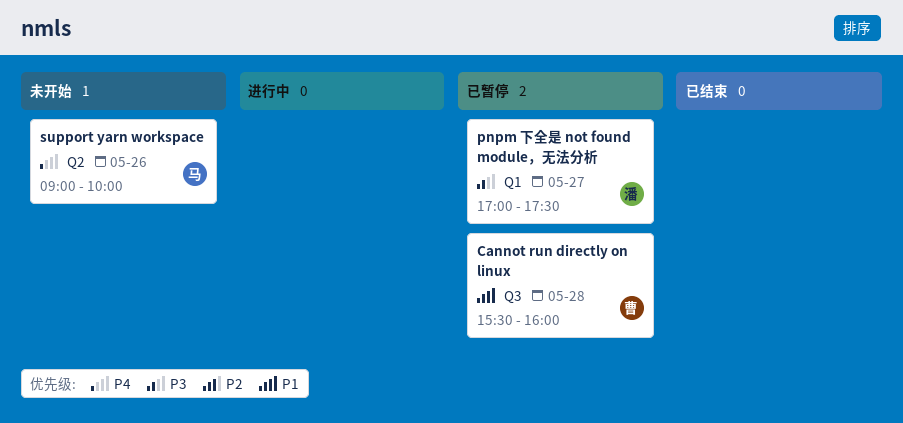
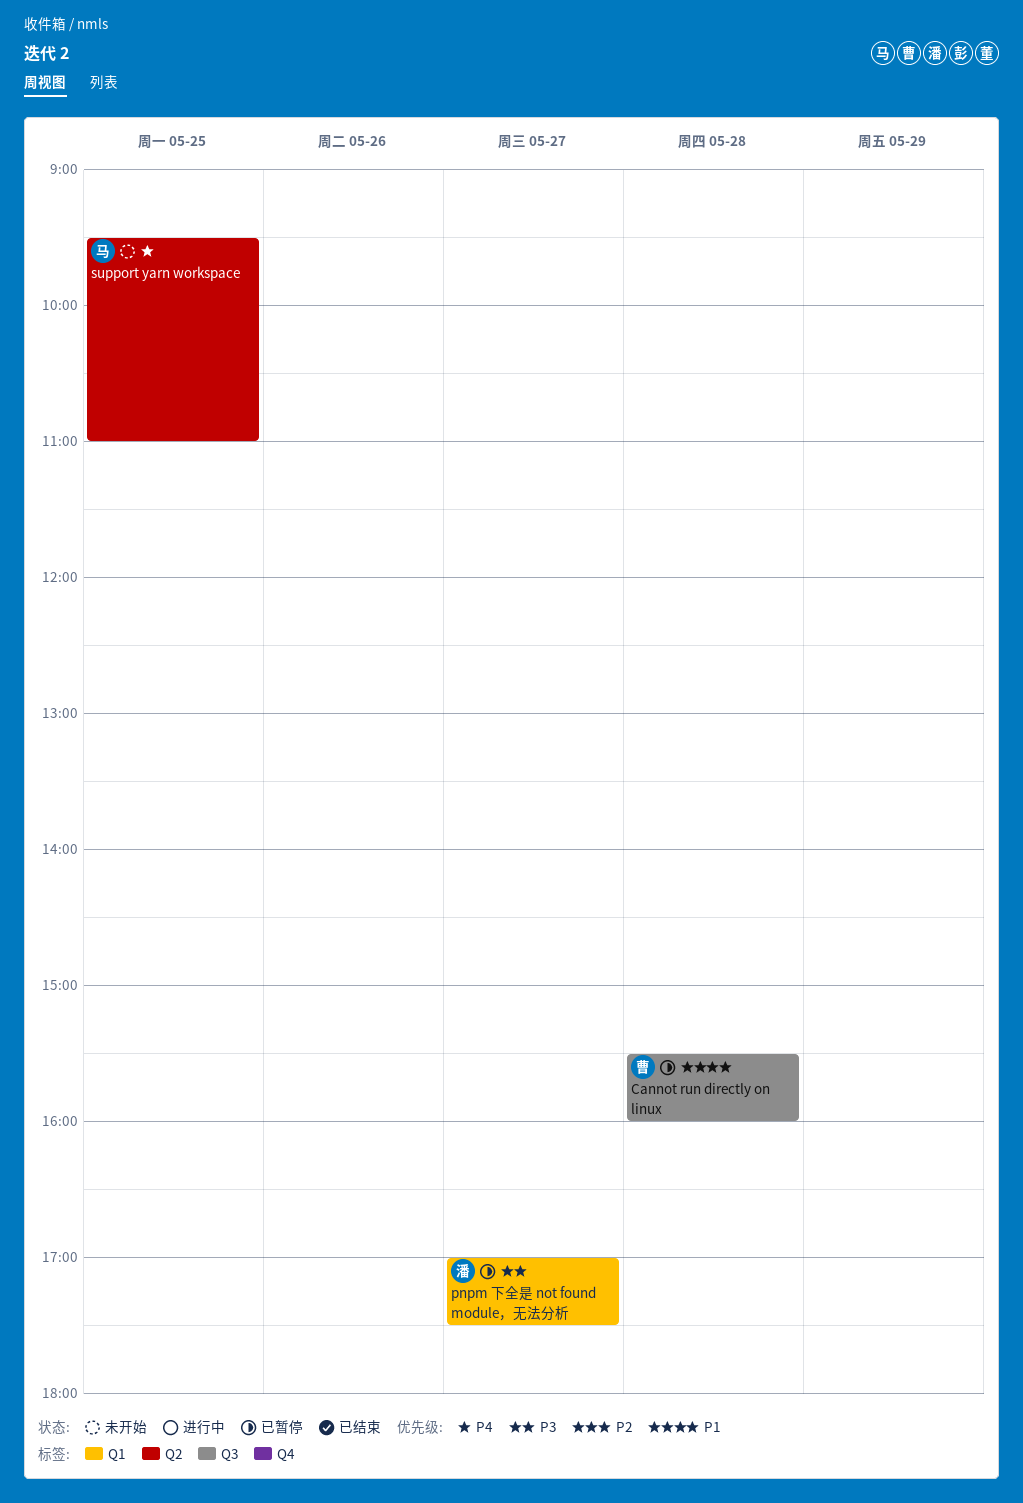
support yarn workspace, day: May 26 -> May 25
support yarn workspace, begins: 09:00 -> 09:30
support yarn workspace, ends: 10:00 -> 11:00

